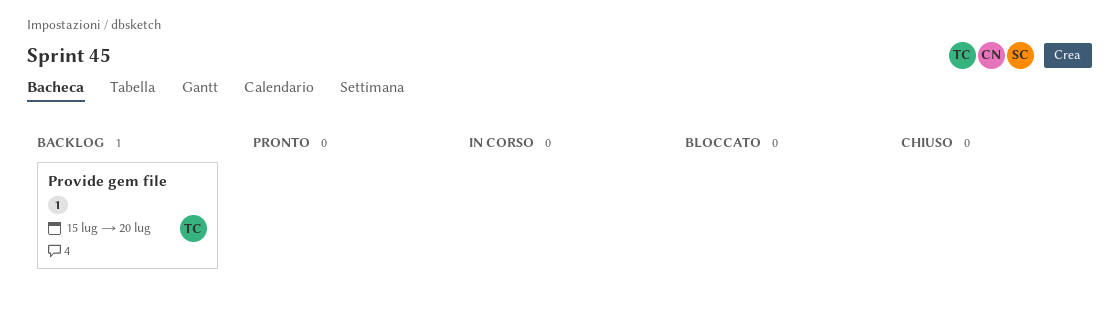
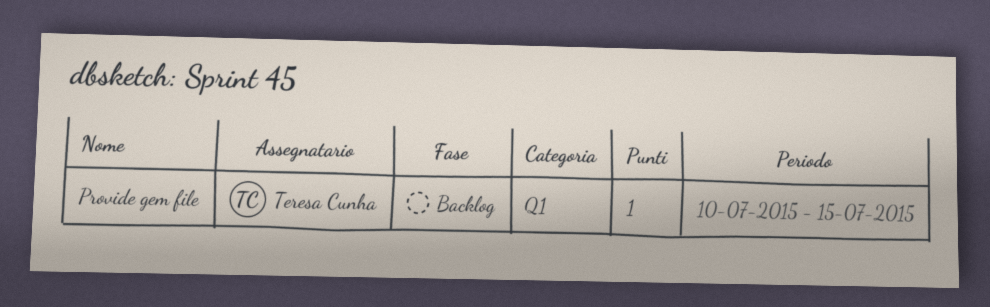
Provide gem file, start: Jul 15 -> Jul 10
Provide gem file, due: Jul 20 -> Jul 15

